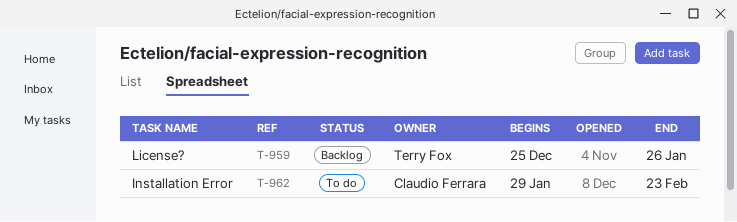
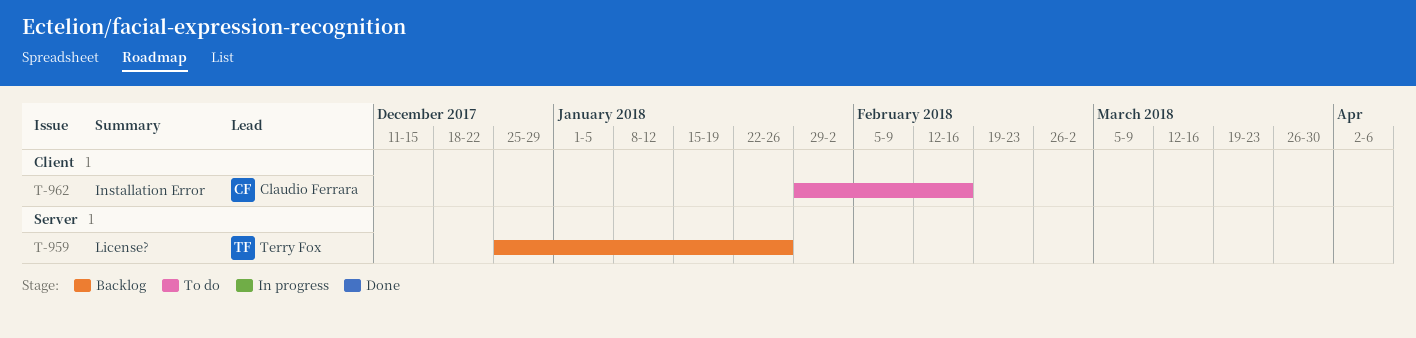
T-962, due: Feb 23 -> Feb 16

